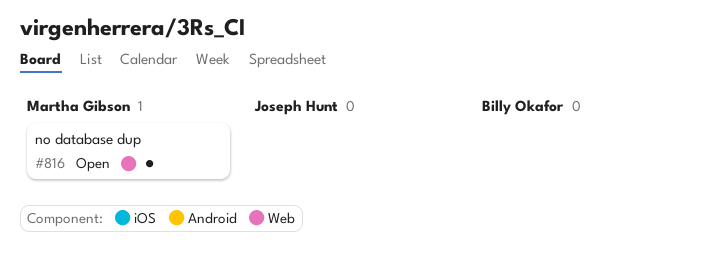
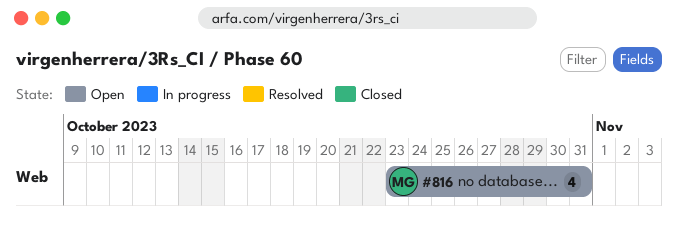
#816, estimate: 1 -> 4

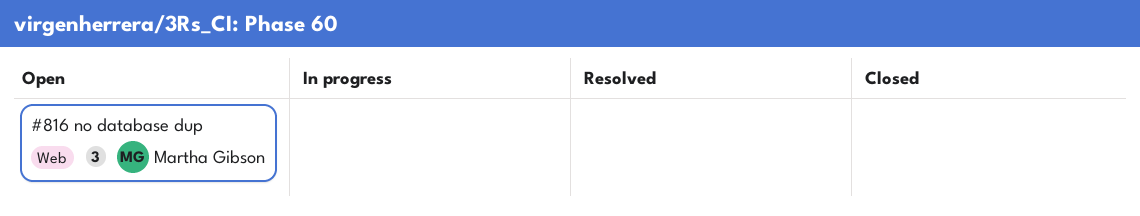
#816, estimate: 4 -> 3

